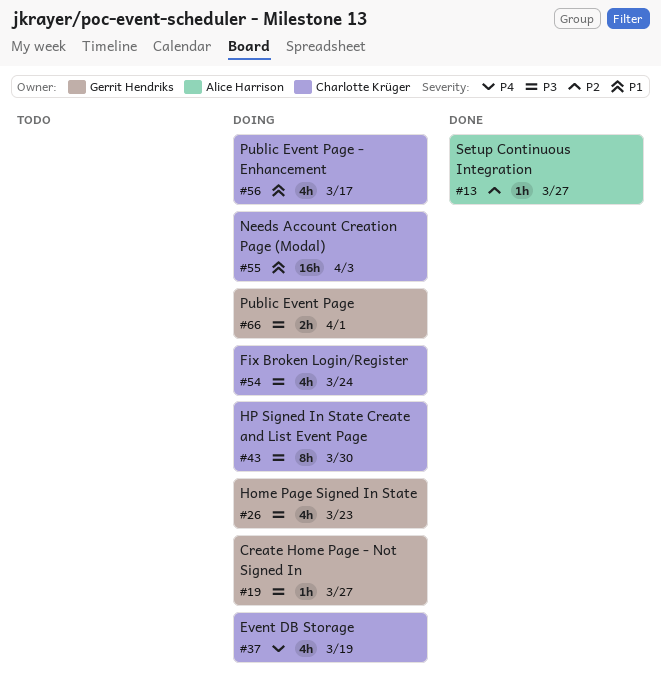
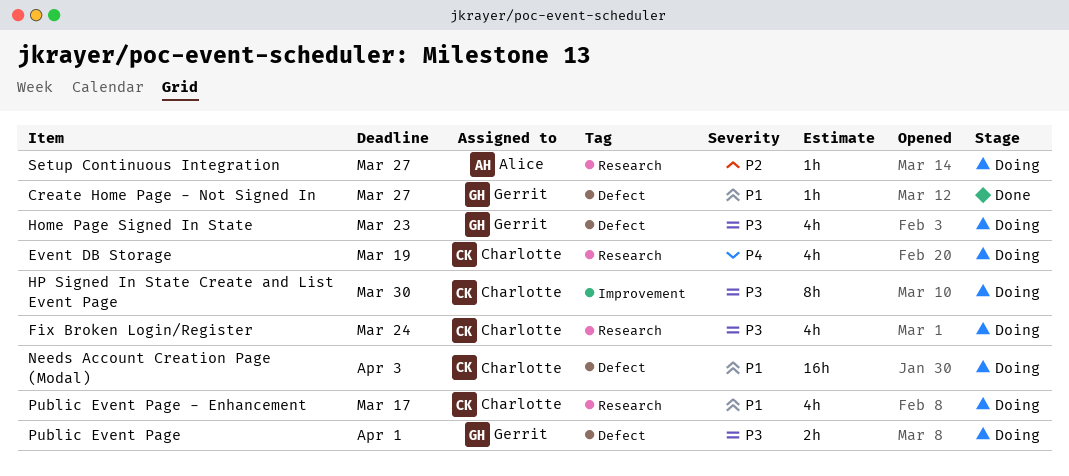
Create Home Page - Not Signed In, status: Doing -> Done
Create Home Page - Not Signed In, priority: P3 -> P1
Setup Continuous Integration, status: Done -> Doing

